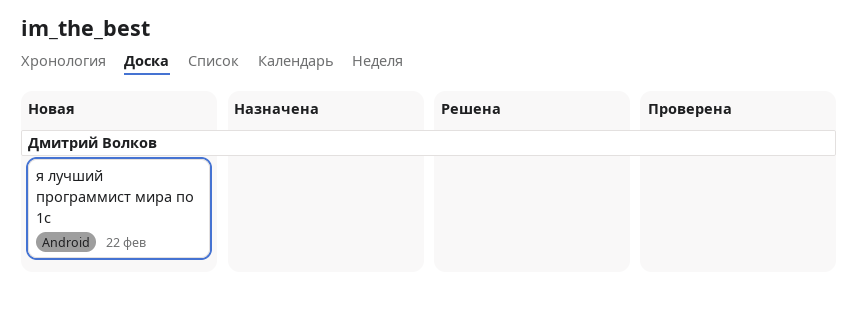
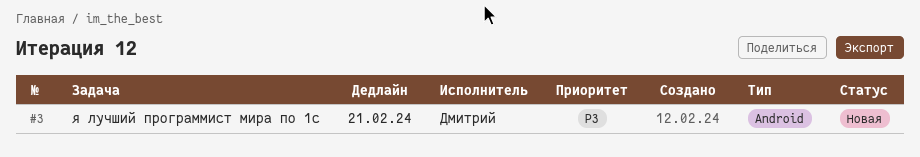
я лучший программист мира по 1с, due: Feb 22 -> Feb 21

